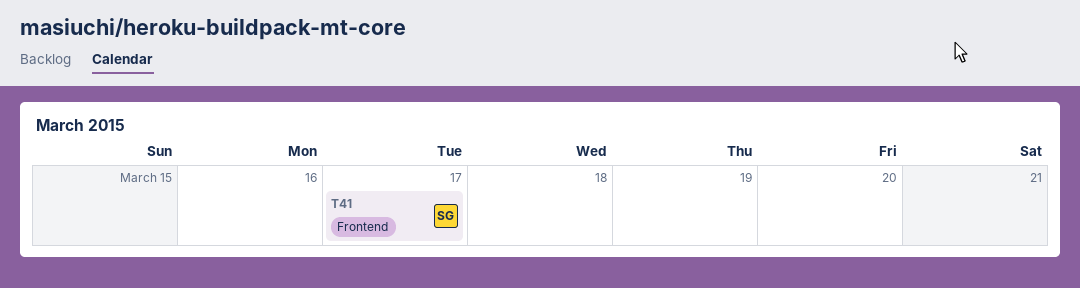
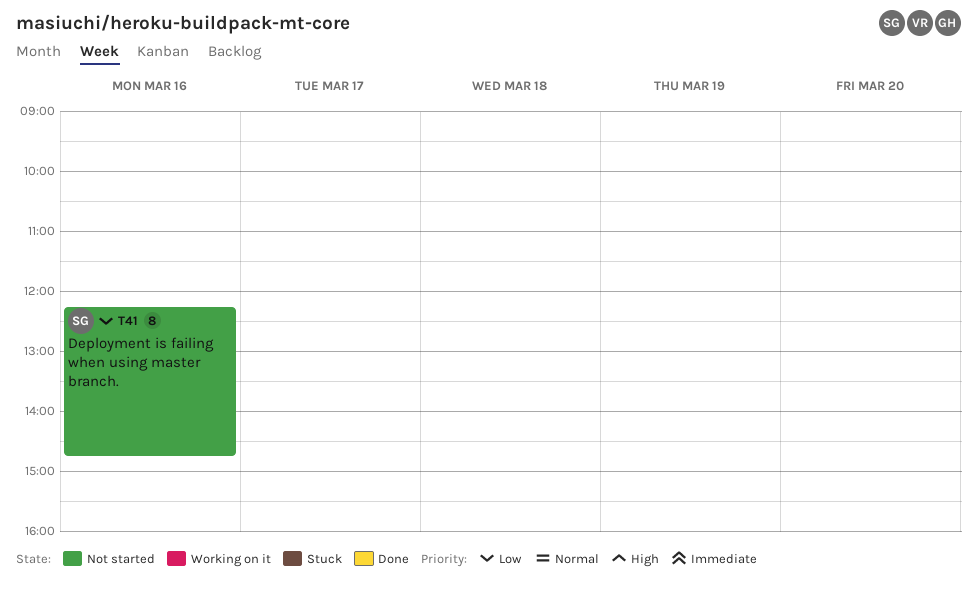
T41, day: Mar 17 -> Mar 16

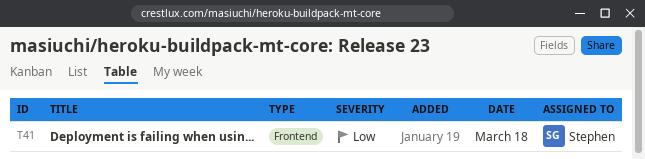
T41, day: Mar 16 -> Mar 18

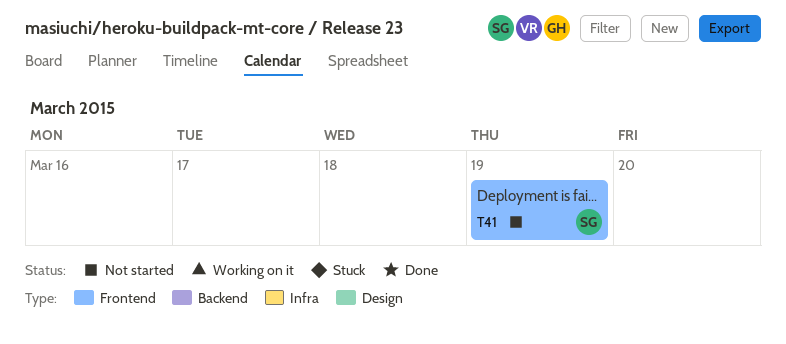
T41, day: Mar 18 -> Mar 19

